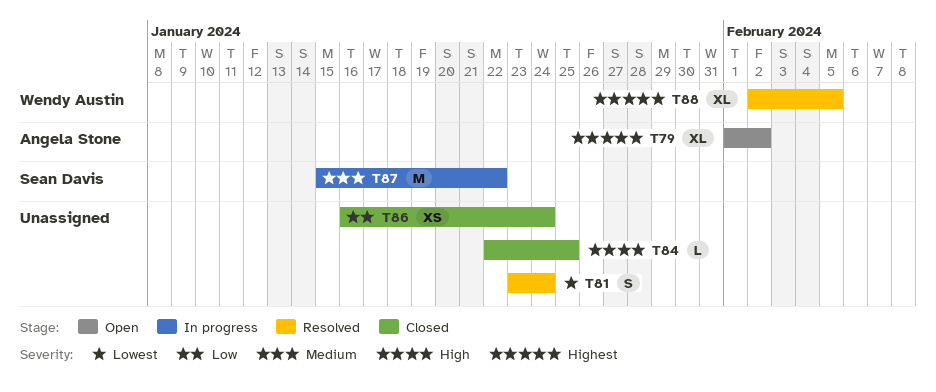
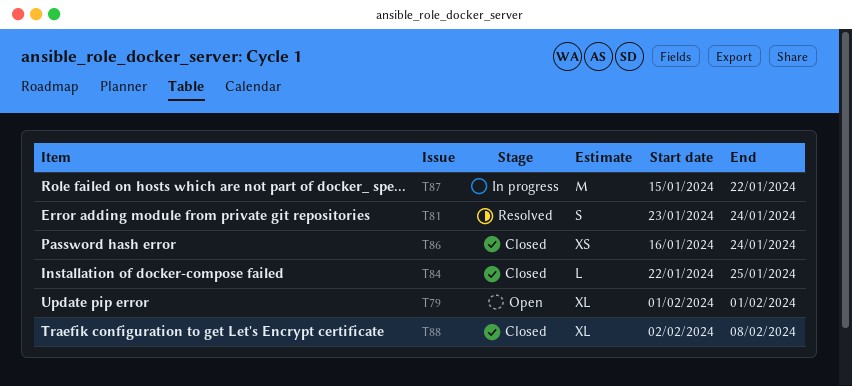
T79, due: Feb 2 -> Feb 1
T88, status: Resolved -> Closed
T88, due: Feb 5 -> Feb 8

